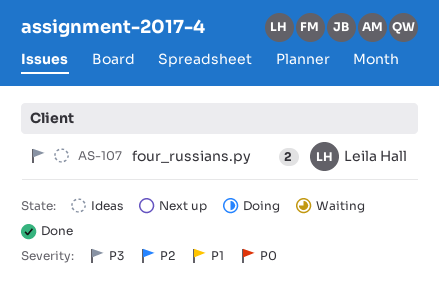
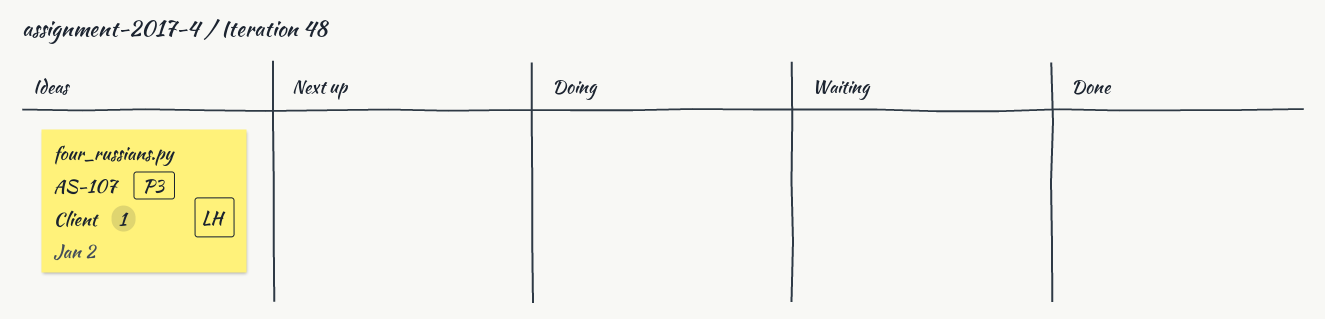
AS-107, estimate: 2 -> 1

